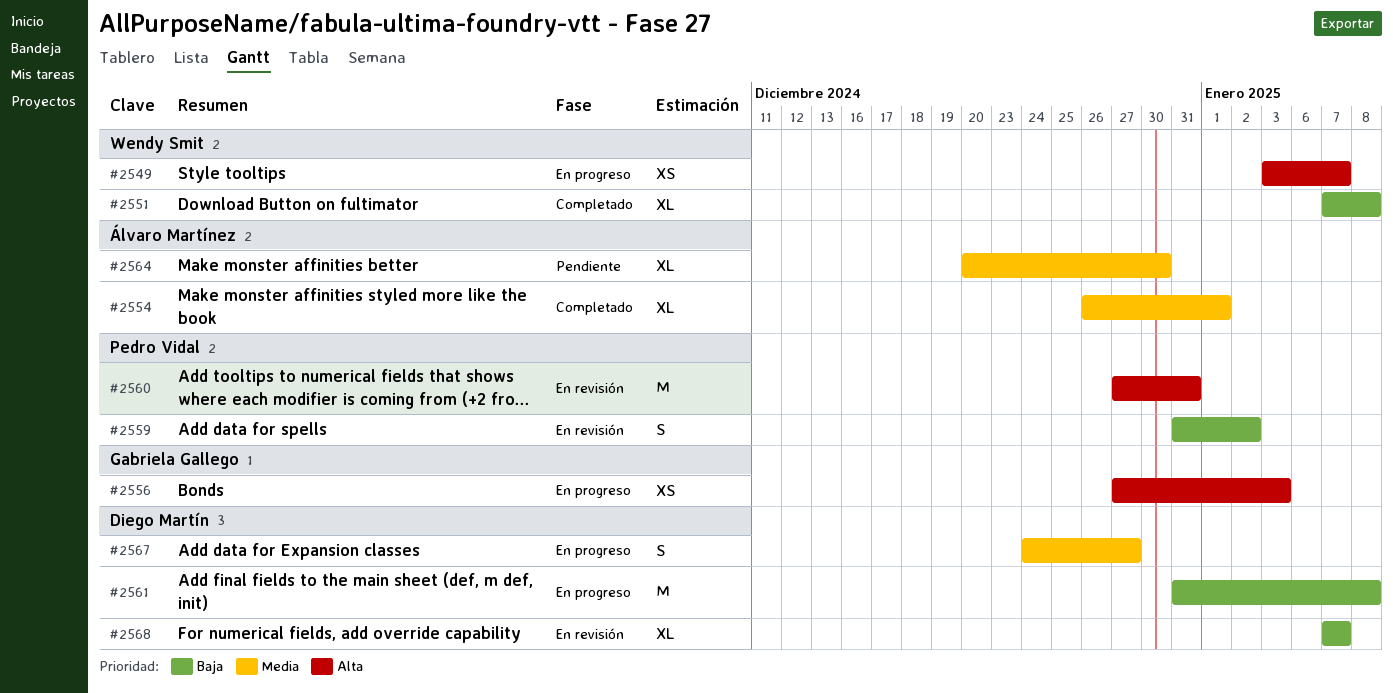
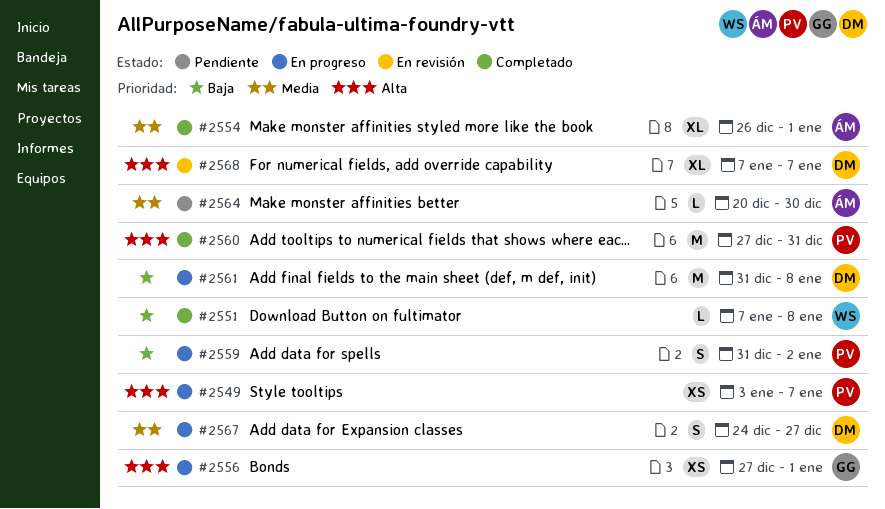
#2549, owner: Wendy Smit -> Pedro Vidal
#2551, estimate: XL -> L
#2556, due: Jan 3 -> Jan 1
#2559, status: En revisión -> En progreso
#2560, status: En revisión -> Completado
#2564, estimate: XL -> L
#2568, priority: Baja -> Alta

